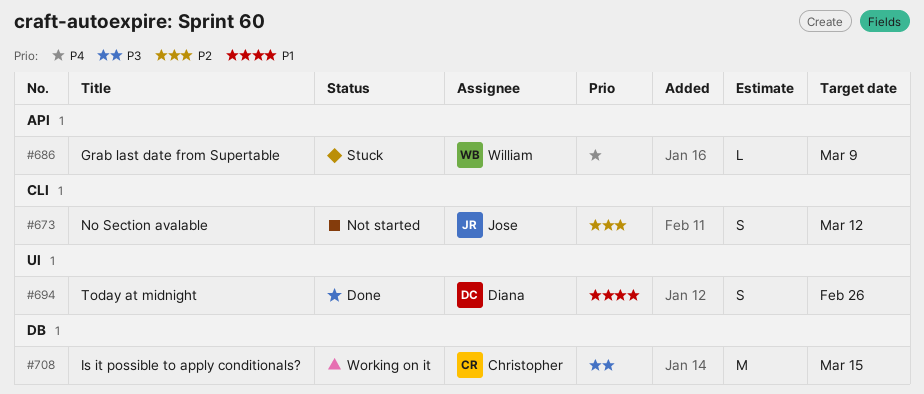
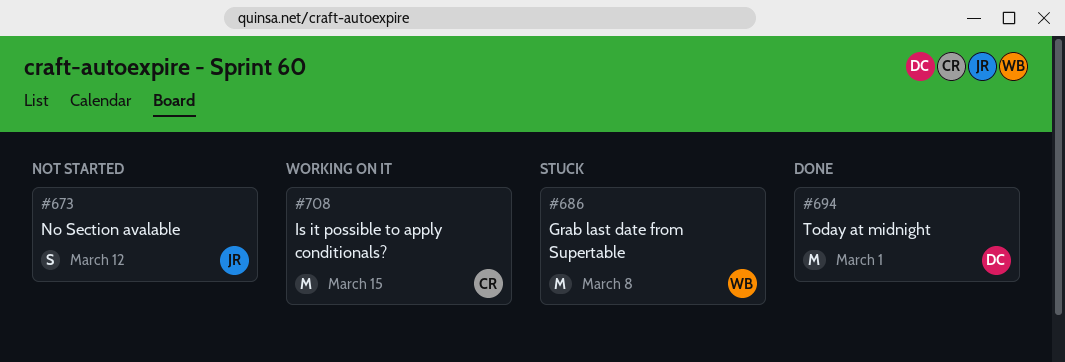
#686, estimate: L -> M
#686, due: Mar 9 -> Mar 8
#694, estimate: S -> M
#694, due: Feb 26 -> Mar 1

